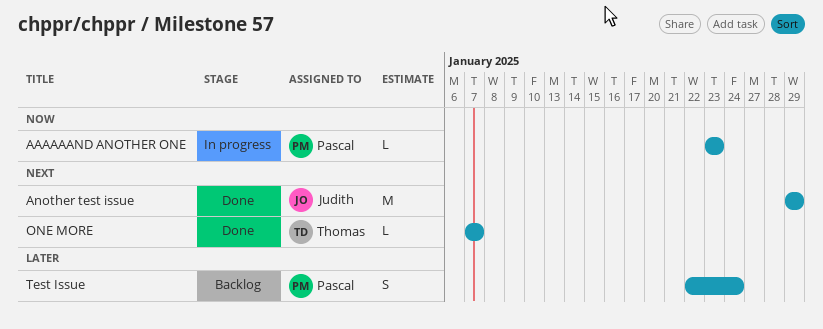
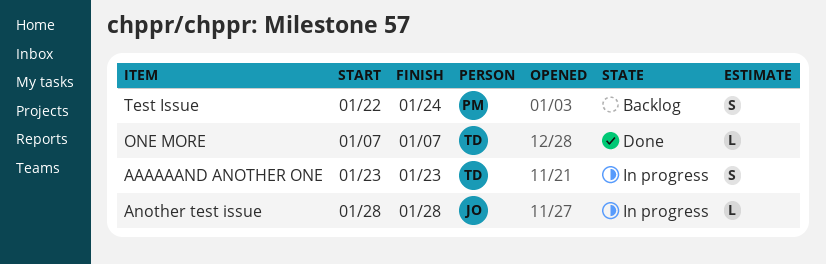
AAAAAAND ANOTHER ONE, owner: Pascal -> Thomas
AAAAAAND ANOTHER ONE, estimate: L -> S
Another test issue, status: Done -> In progress
Another test issue, estimate: M -> L
Another test issue, start: Jan 29 -> Jan 28
Another test issue, due: Jan 29 -> Jan 28

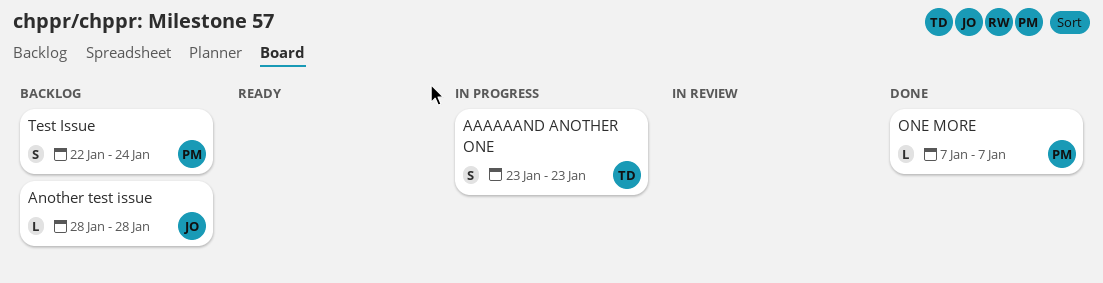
Another test issue, status: In progress -> Backlog
ONE MORE, owner: TD -> PM

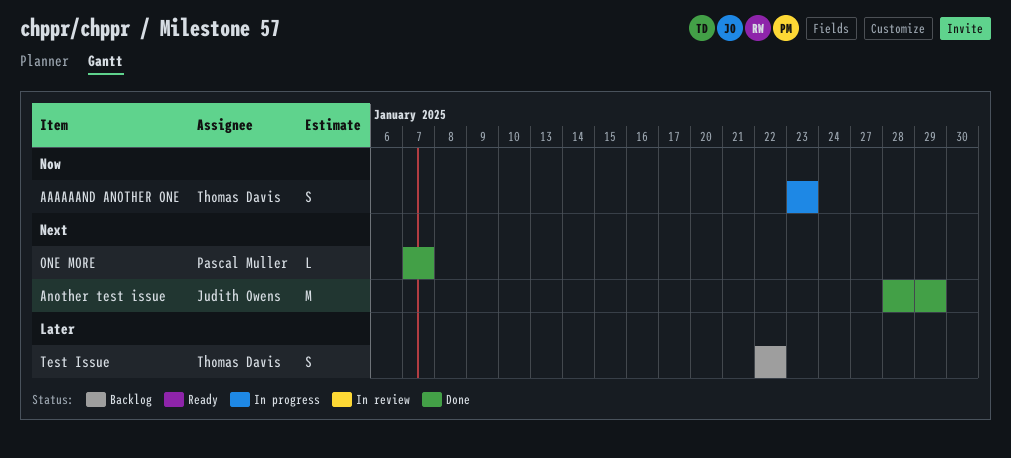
Another test issue, status: Backlog -> Done
Another test issue, estimate: L -> M
Another test issue, due: Jan 28 -> Jan 29
Test Issue, owner: Pascal Muller -> Thomas Davis
Test Issue, due: Jan 24 -> Jan 22

